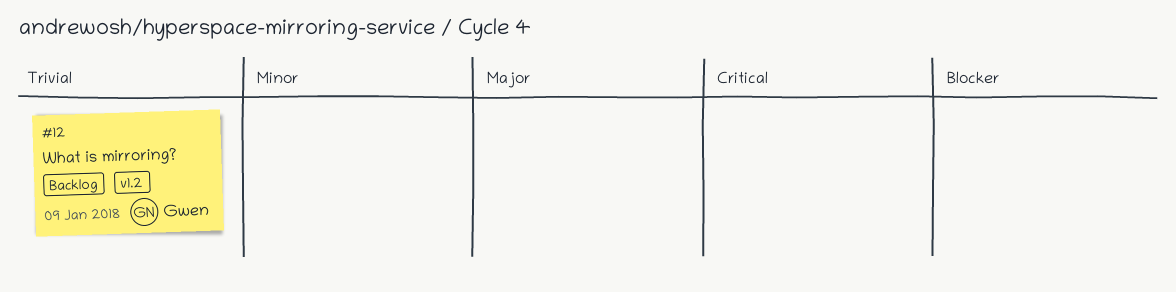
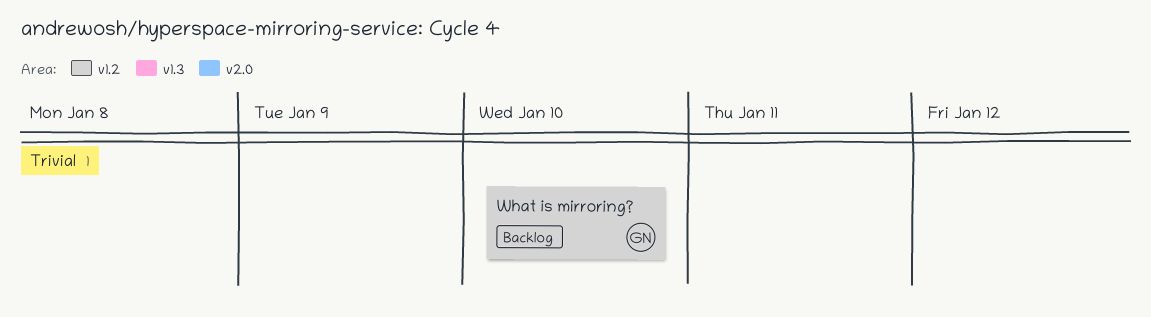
What is mirroring?, due: Jan 9 -> Jan 10

